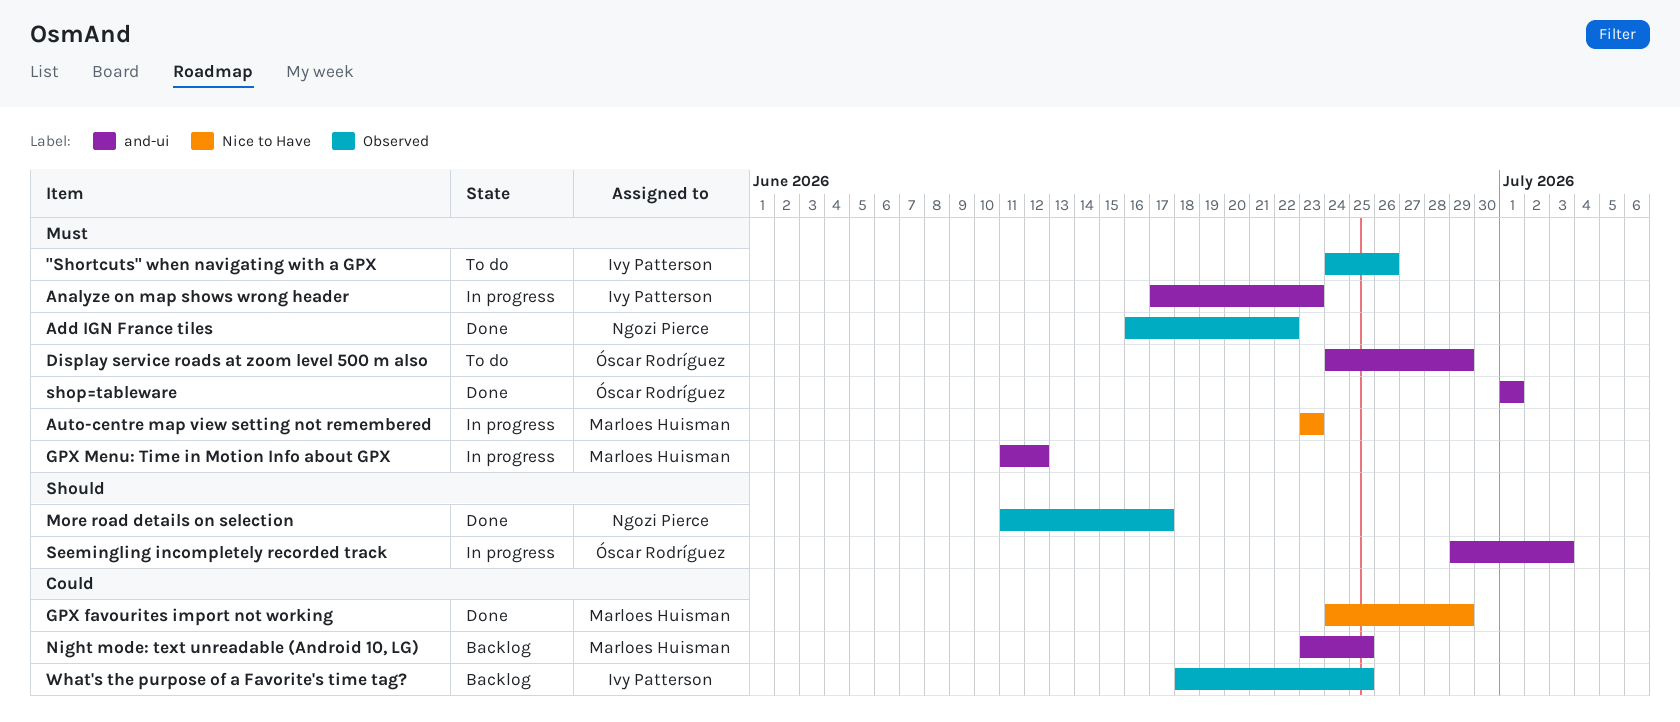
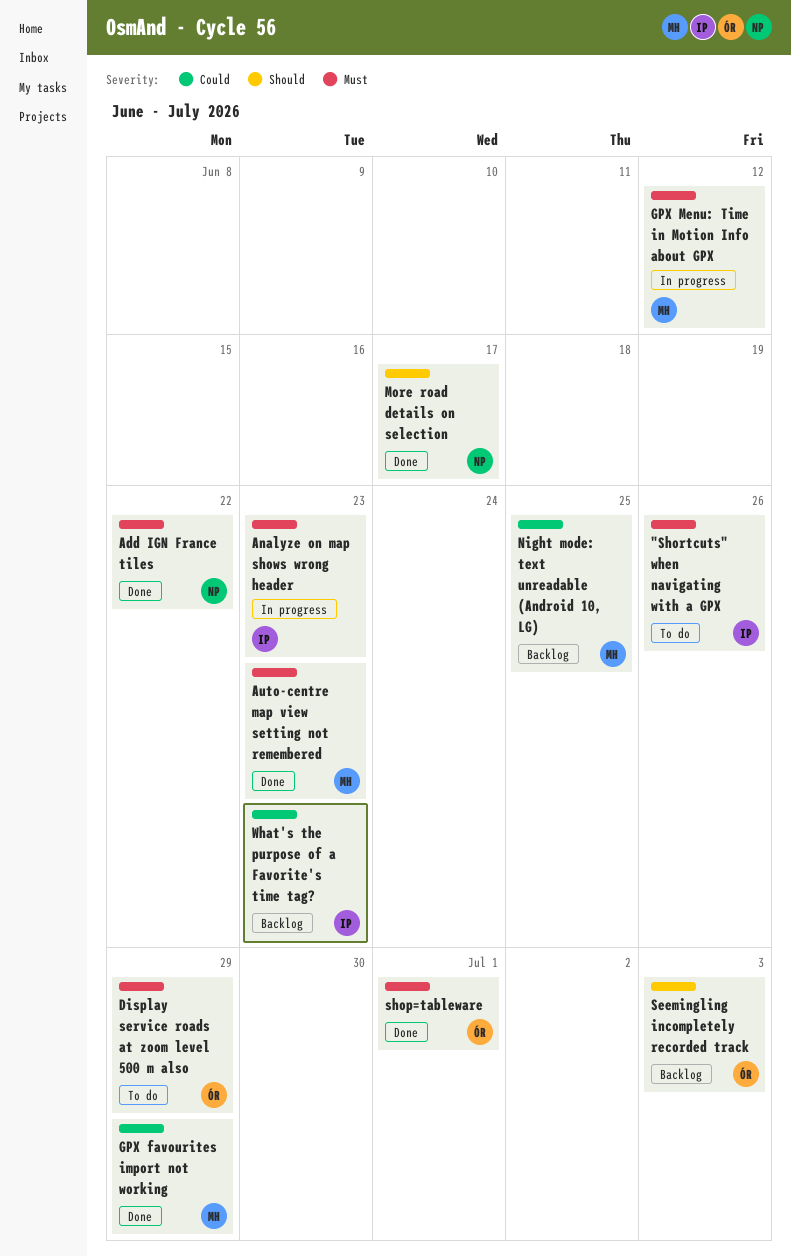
Auto-centre map view setting not remembered, status: In progress -> Done
Seemingling incompletely recorded track, status: In progress -> Backlog
What's the purpose of a Favorite's time tag?, due: Jun 25 -> Jun 23

